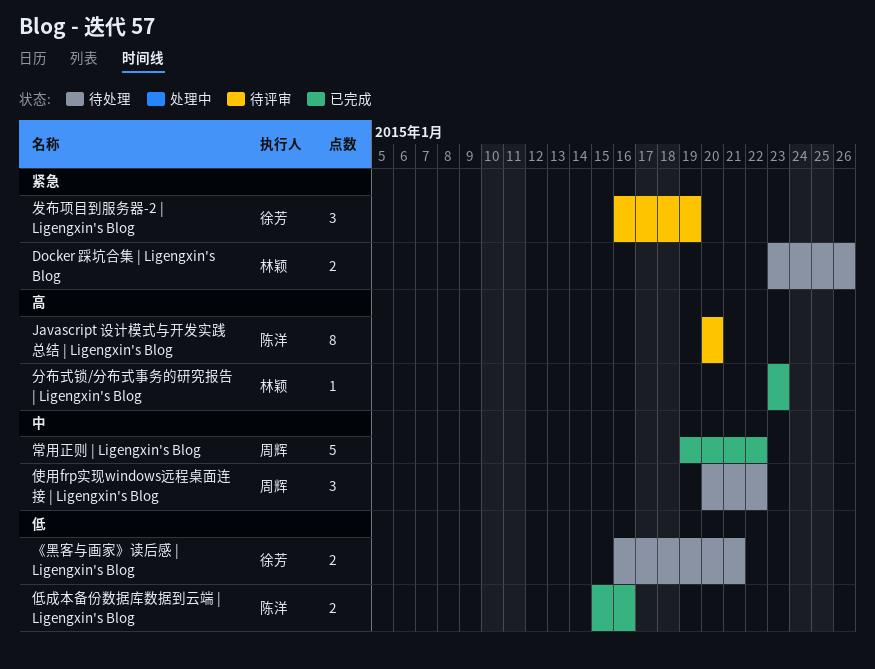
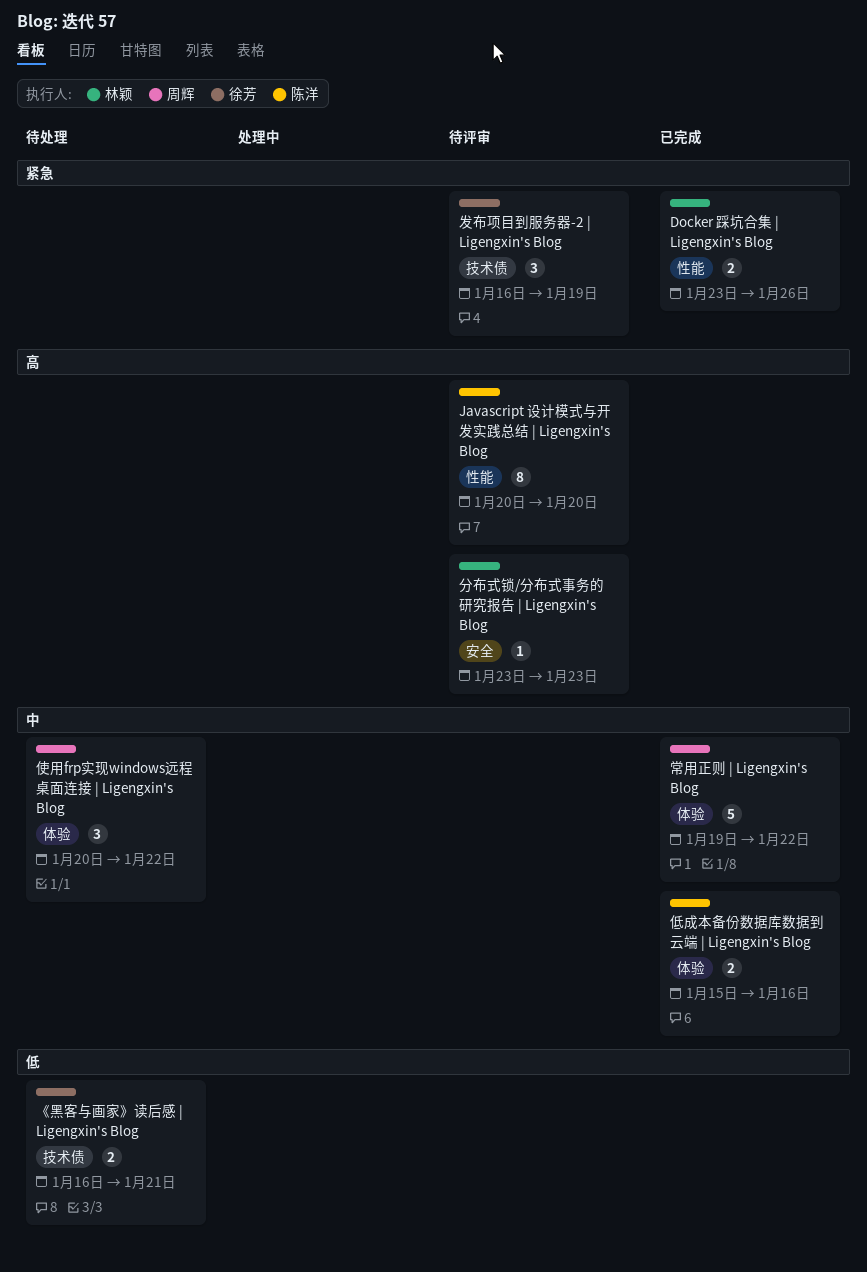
Docker 踩坑合集 | Ligengxin's Blog, status: 待处理 -> 已完成
低成本备份数据库数据到云端 | Ligengxin's Blog, priority: 低 -> 中
分布式锁/分布式事务的研究报告 | Ligengxin's Blog, status: 已完成 -> 待评审

